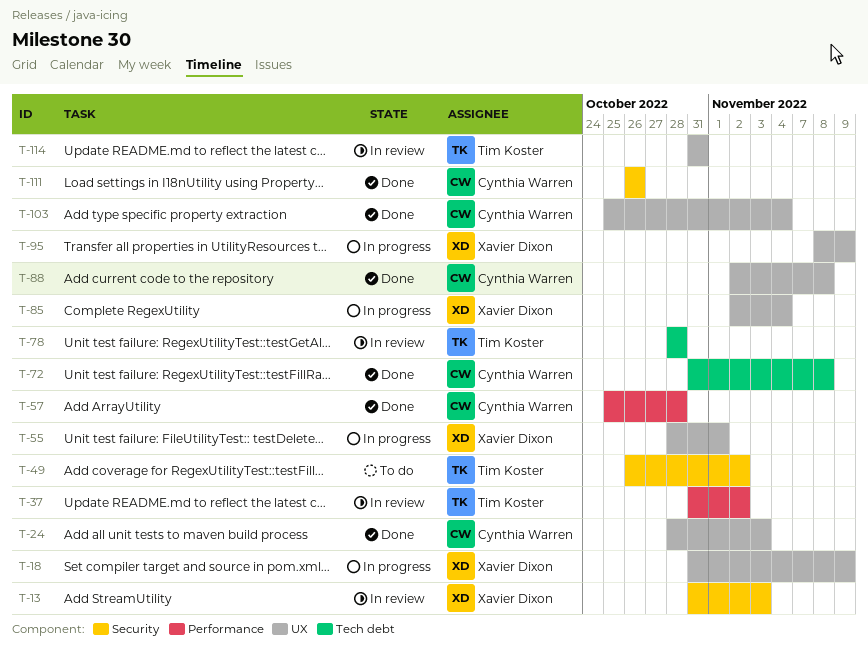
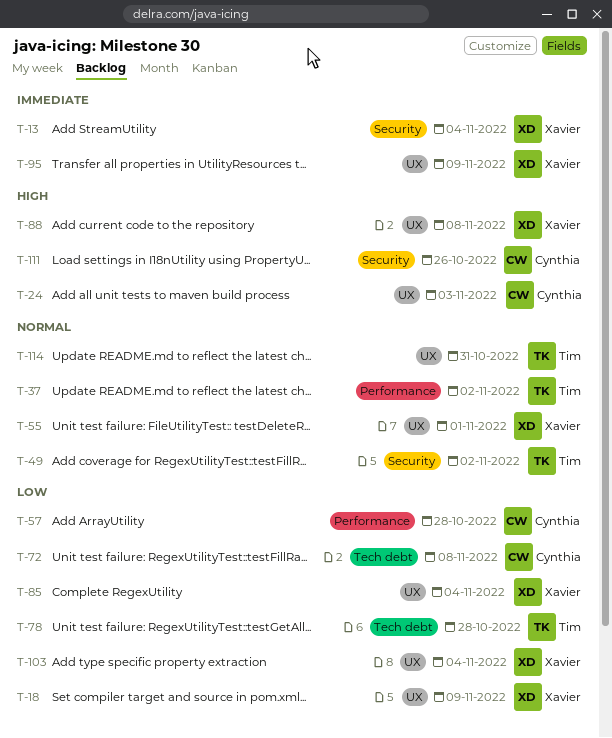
T-13, due: Nov 3 -> Nov 4
T-88, owner: Cynthia Warren -> Xavier Dixon
T-103, owner: Cynthia Warren -> Xavier Dixon

